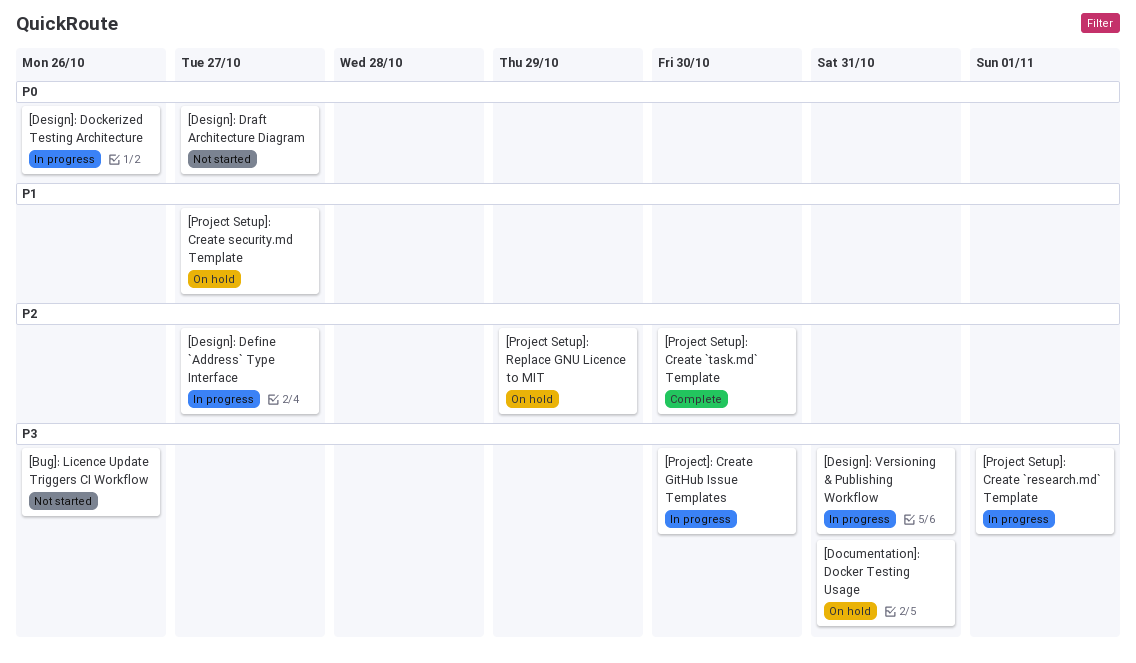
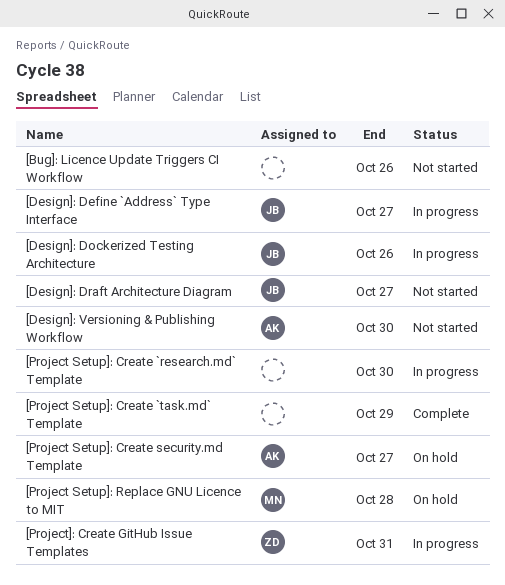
[Design]: Versioning & Publishing Workflow, status: In progress -> Not started
[Design]: Versioning & Publishing Workflow, due: Oct 31 -> Oct 30
[Documentation]: Docker Testing Usage: present -> none
[Project Setup]: Create `research.md` Template, due: Nov 1 -> Oct 30
[Project Setup]: Create `task.md` Template, due: Oct 30 -> Oct 29
[Project Setup]: Replace GNU Licence to MIT, due: Oct 29 -> Oct 28
[Project]: Create GitHub Issue Templates, due: Oct 30 -> Oct 31

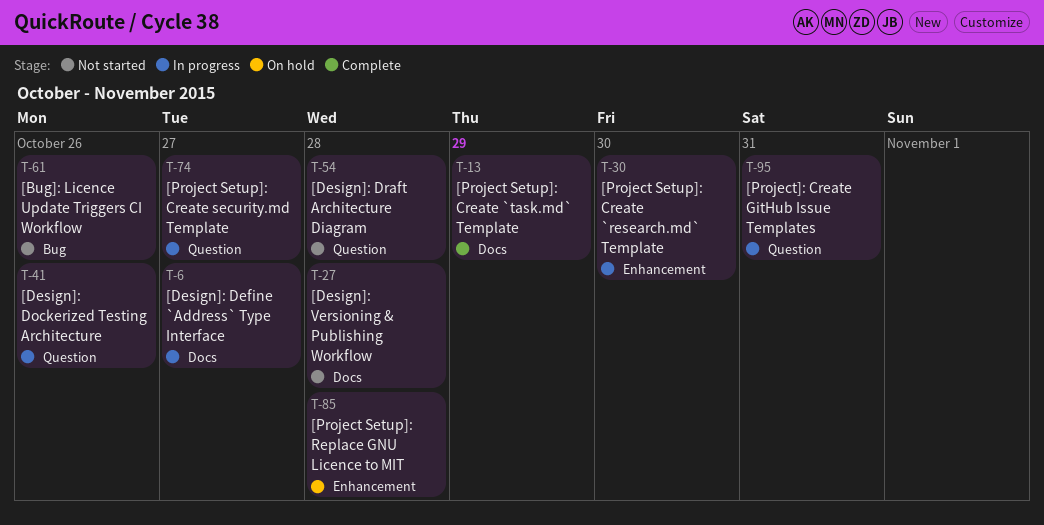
[Design]: Draft Architecture Diagram, due: Oct 27 -> Oct 28
[Design]: Versioning & Publishing Workflow, due: Oct 30 -> Oct 28
[Project Setup]: Create security.md Template, status: On hold -> In progress

